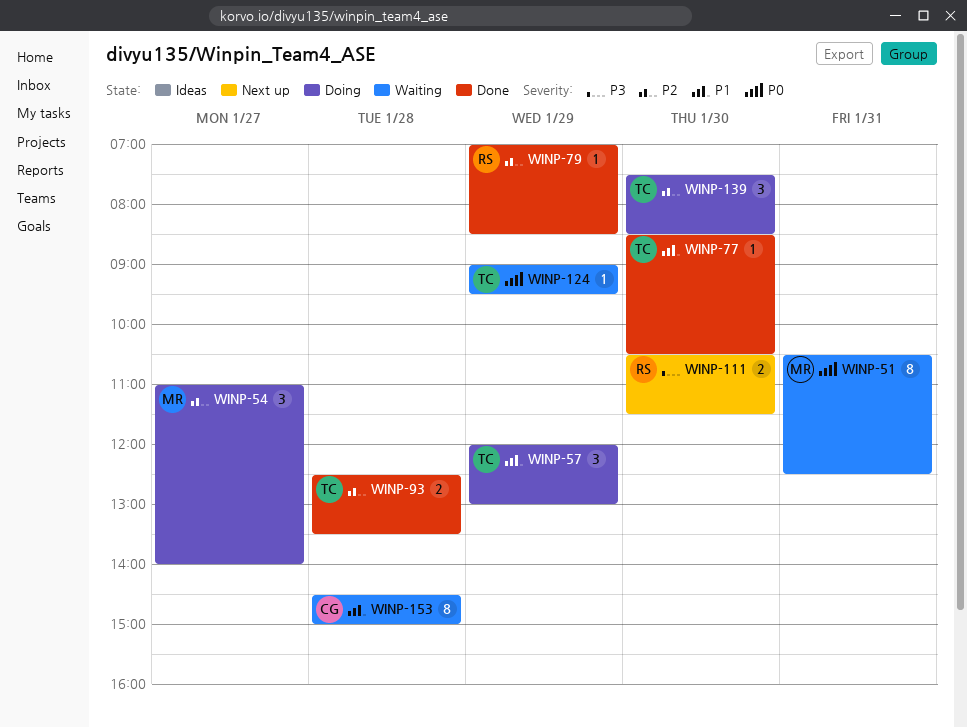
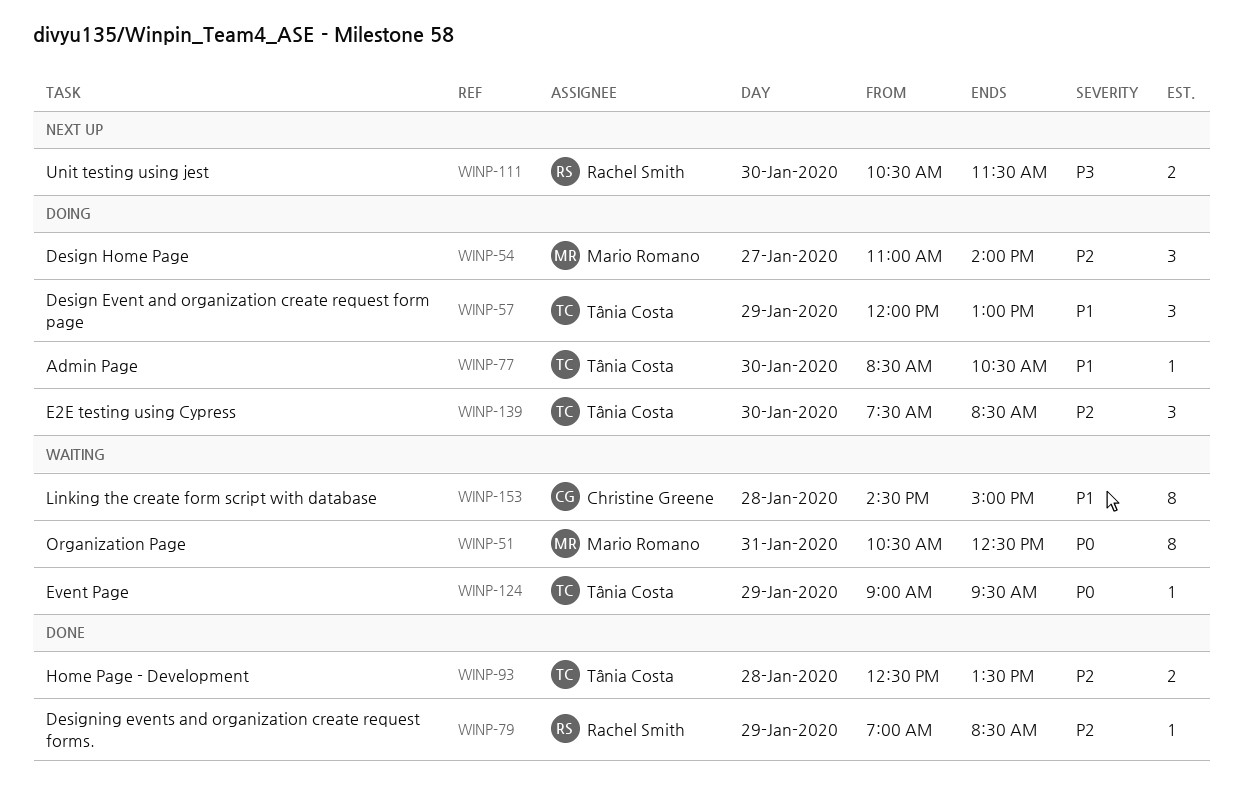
WINP-77, status: Done -> Doing

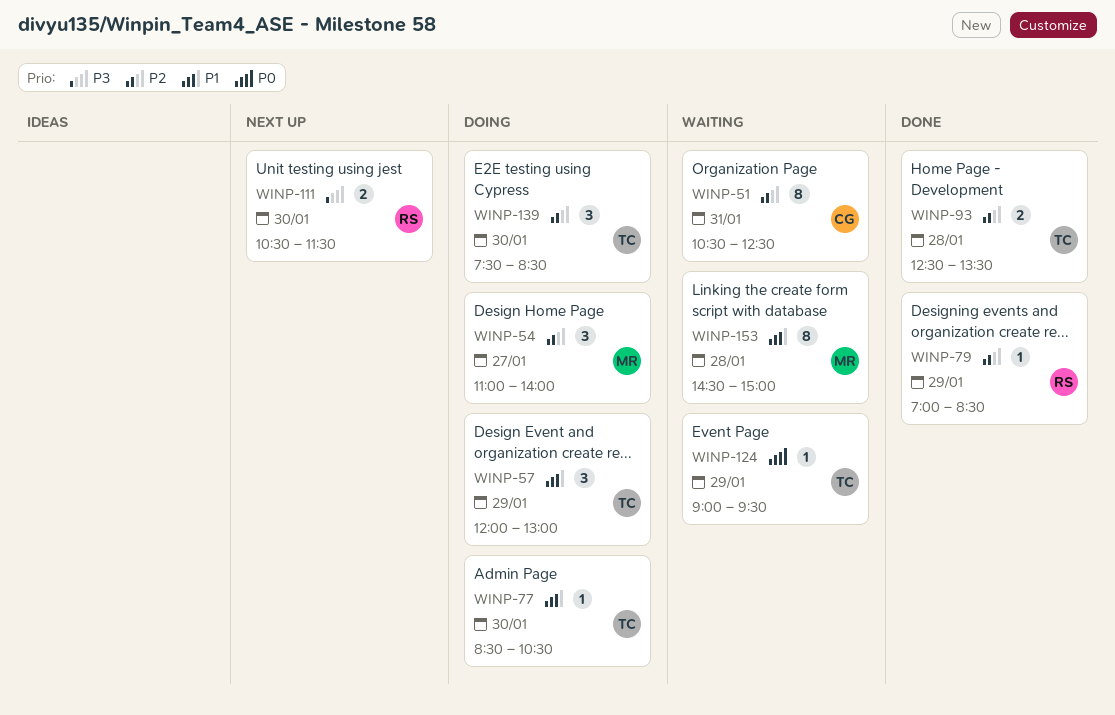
WINP-51, owner: Mario Romano -> Christine Greene
WINP-51, priority: P0 -> P2
WINP-153, owner: Christine Greene -> Mario Romano

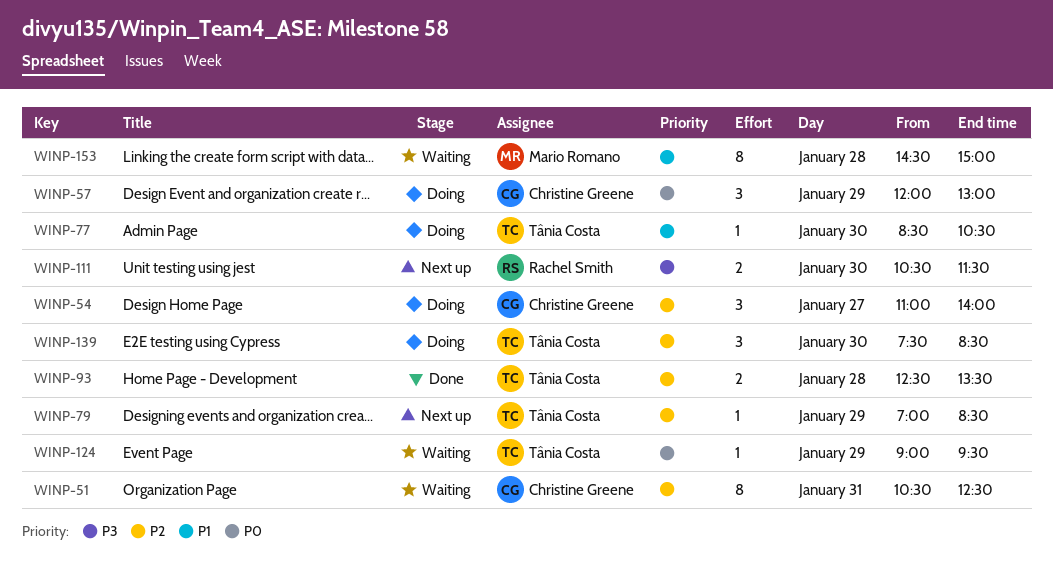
WINP-54, owner: Mario Romano -> Christine Greene
WINP-57, owner: Tânia Costa -> Christine Greene
WINP-57, priority: P1 -> P0
WINP-79, status: Done -> Next up
WINP-79, owner: Rachel Smith -> Tânia Costa

